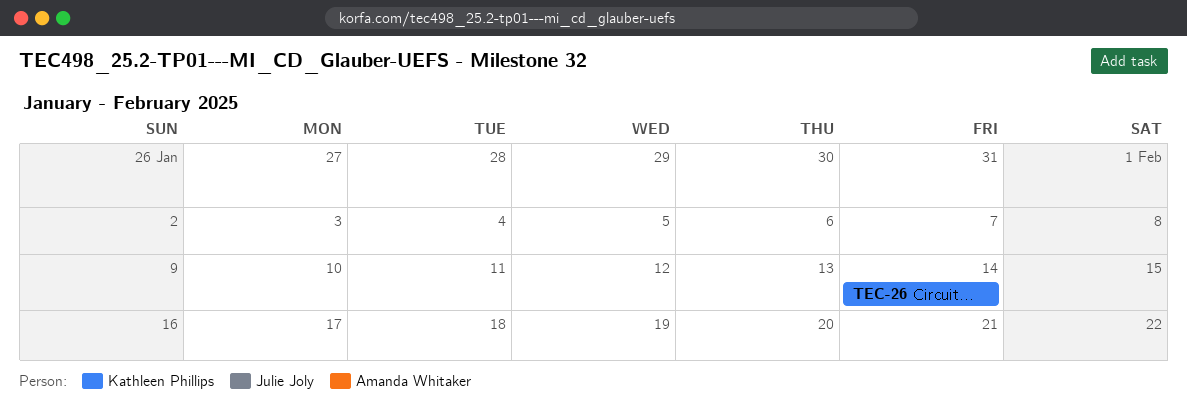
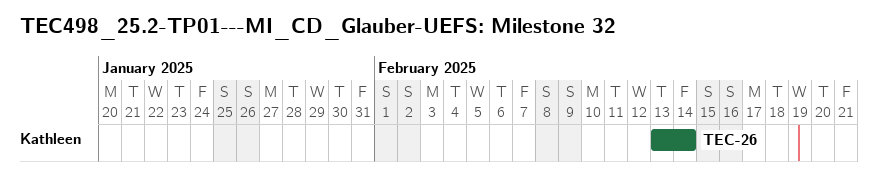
TEC-26, start: Feb 14 -> Feb 13

